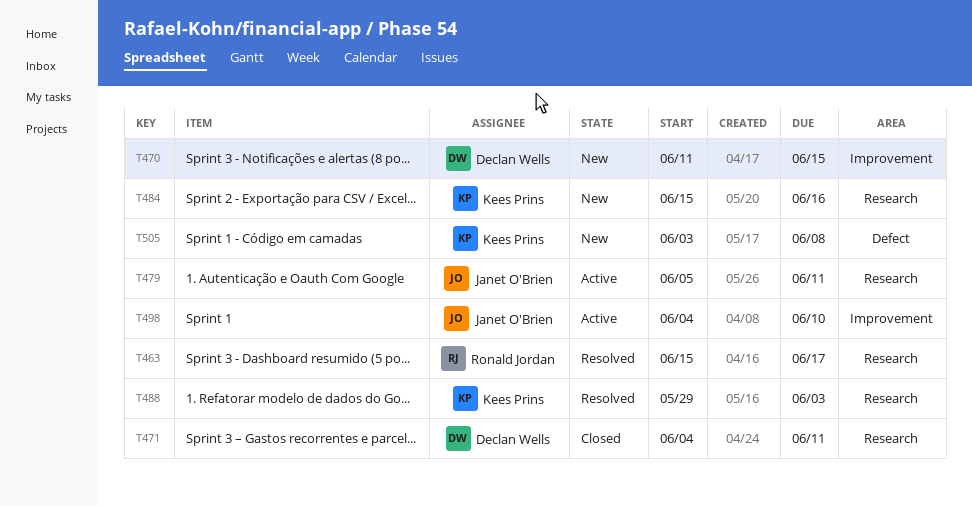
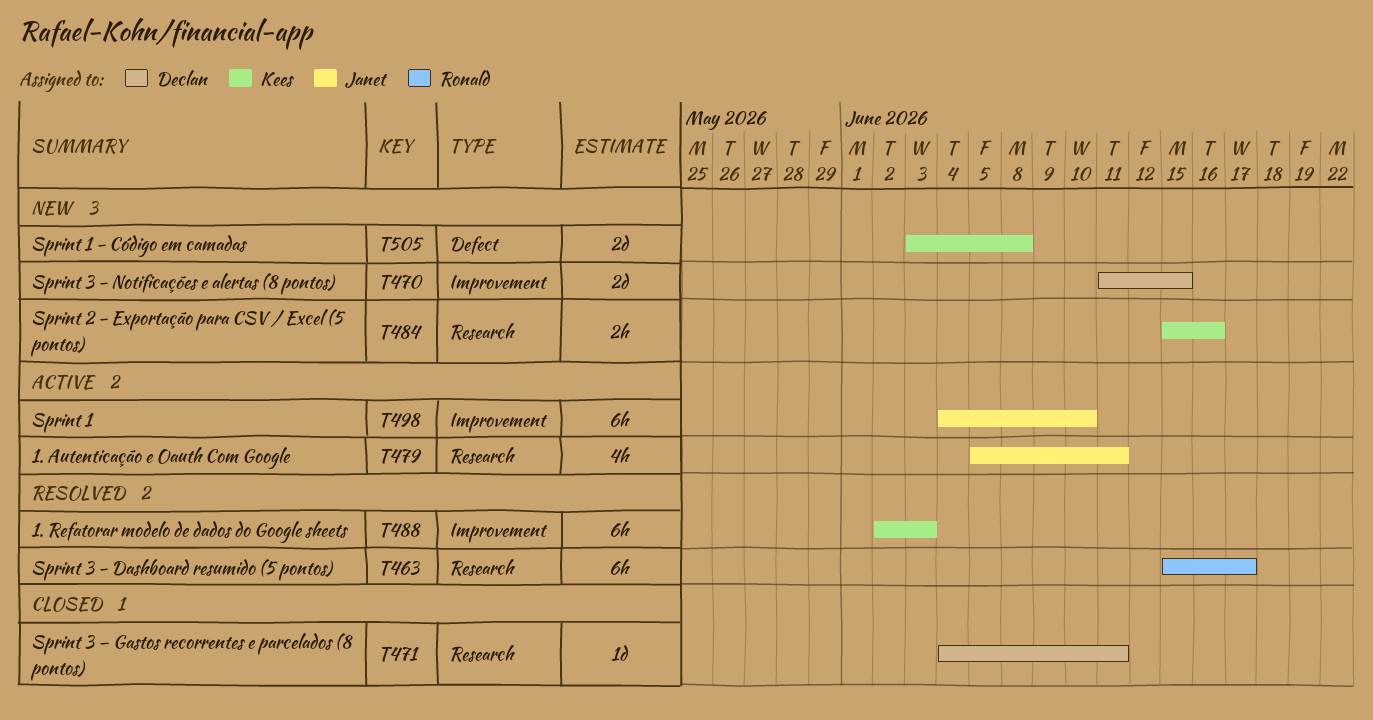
T488, label: Research -> Improvement
T488, start: May 29 -> Jun 2

